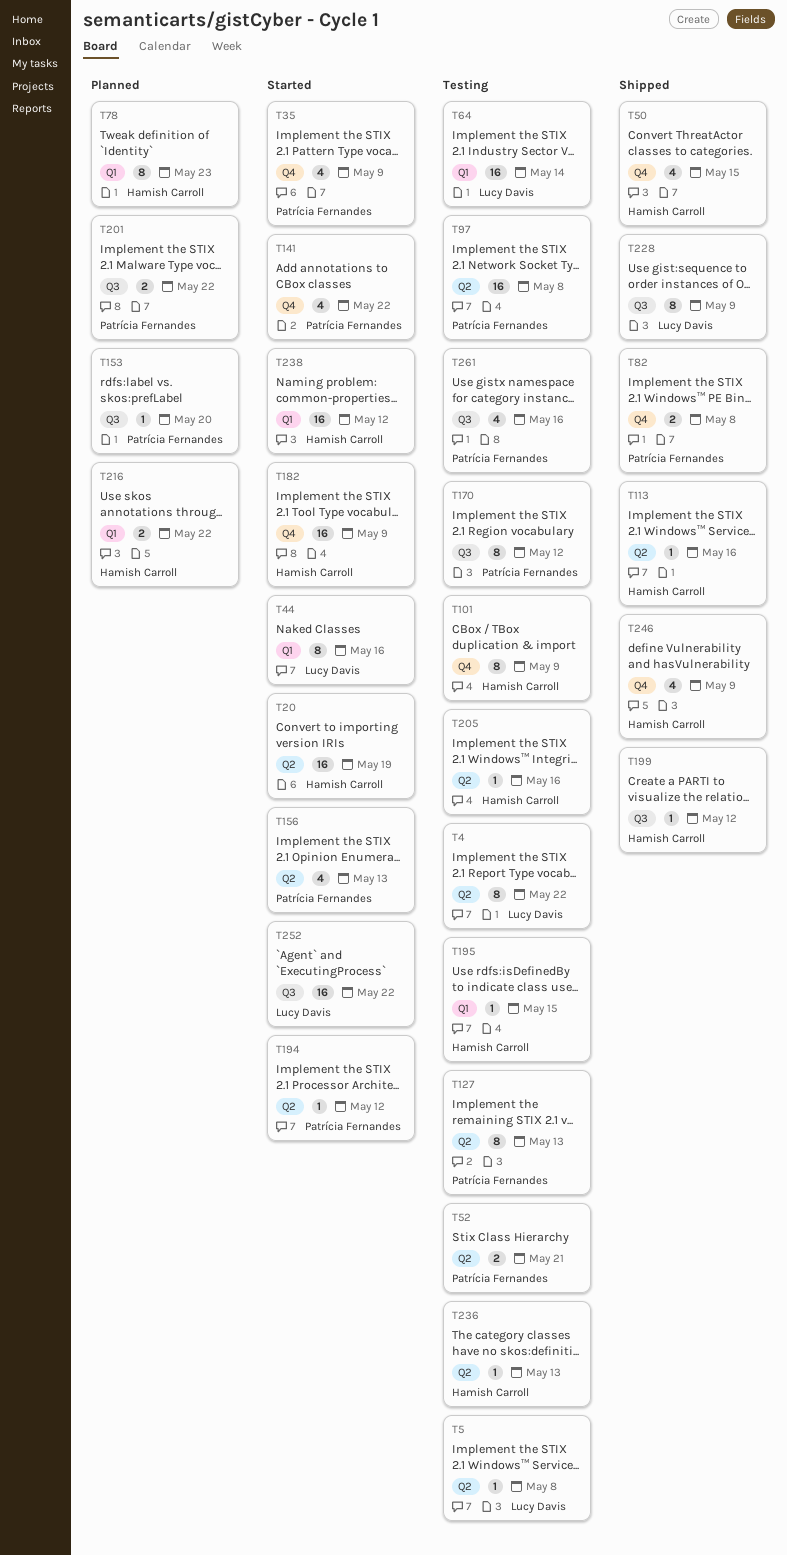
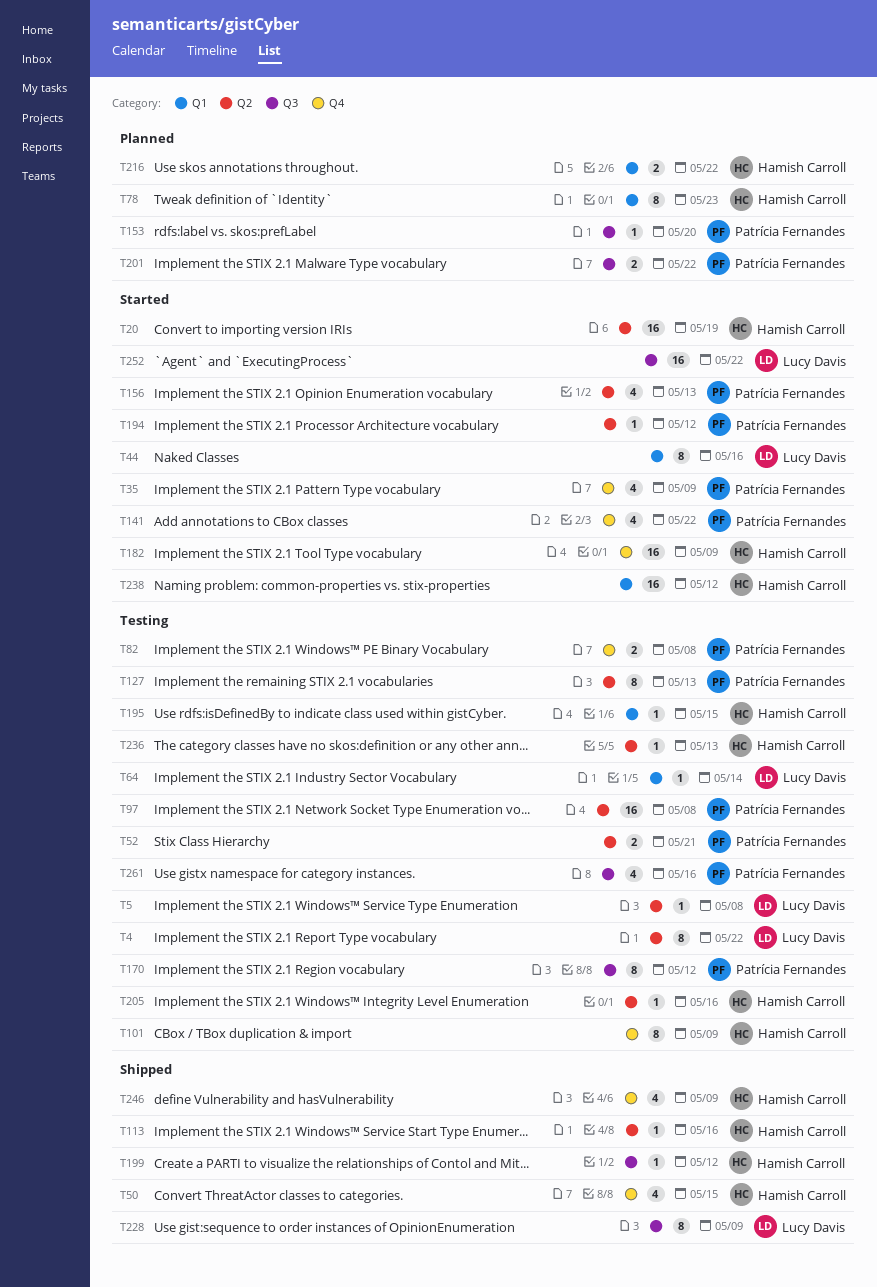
T64, estimate: 16 -> 1
T82, status: Shipped -> Testing

